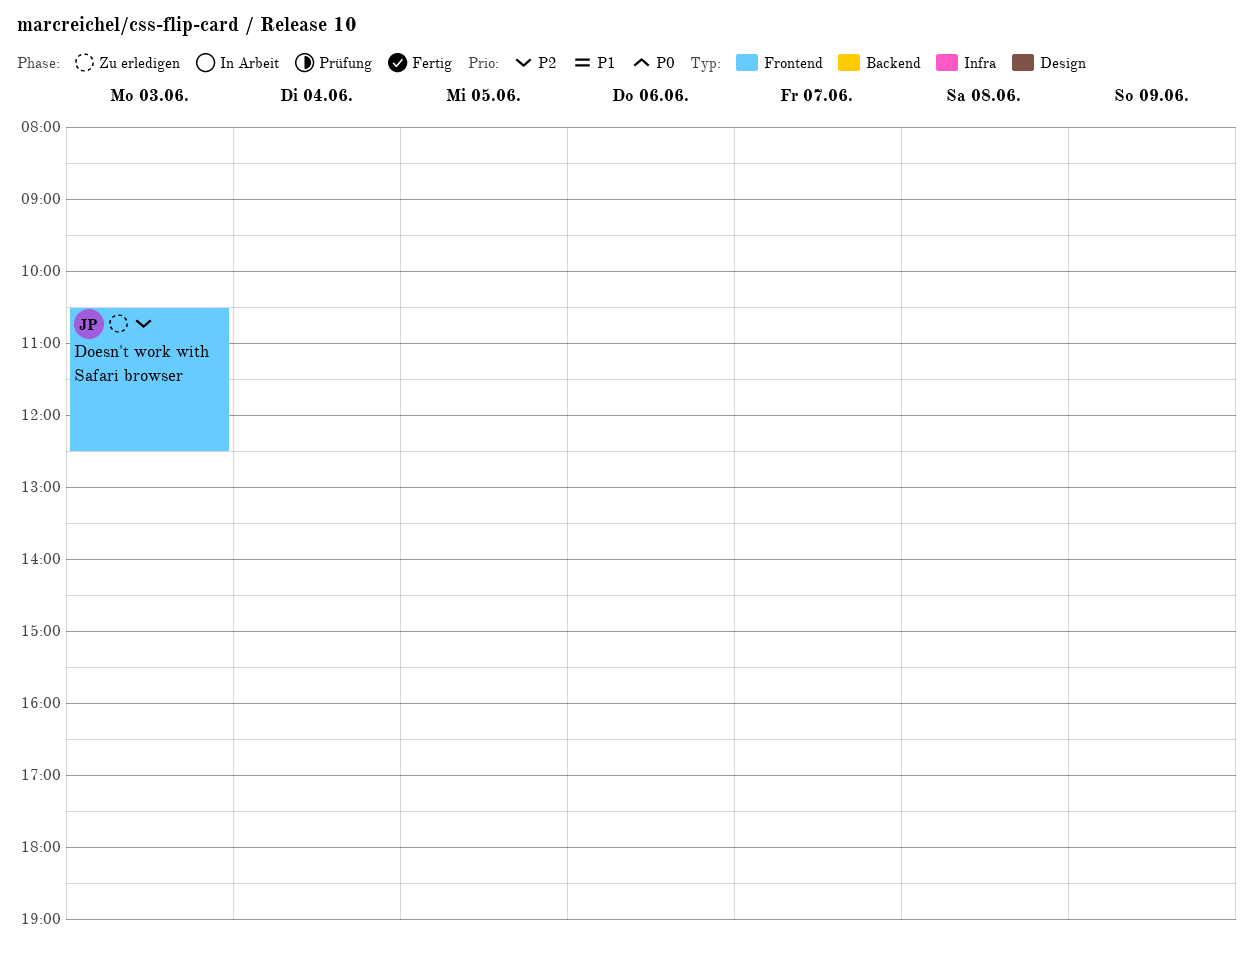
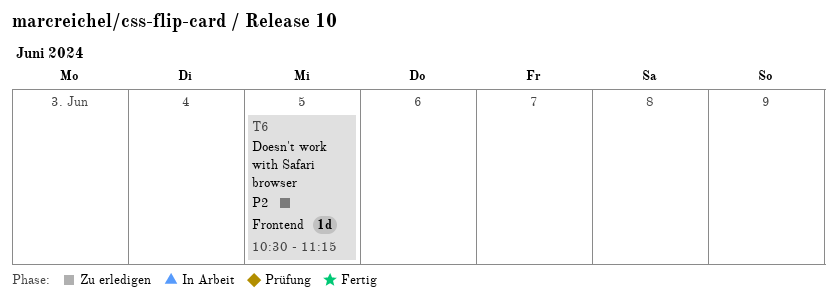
Doesn't work with Safari browser, day: Jun 3 -> Jun 5
Doesn't work with Safari browser, ends: 12:30 -> 11:15

